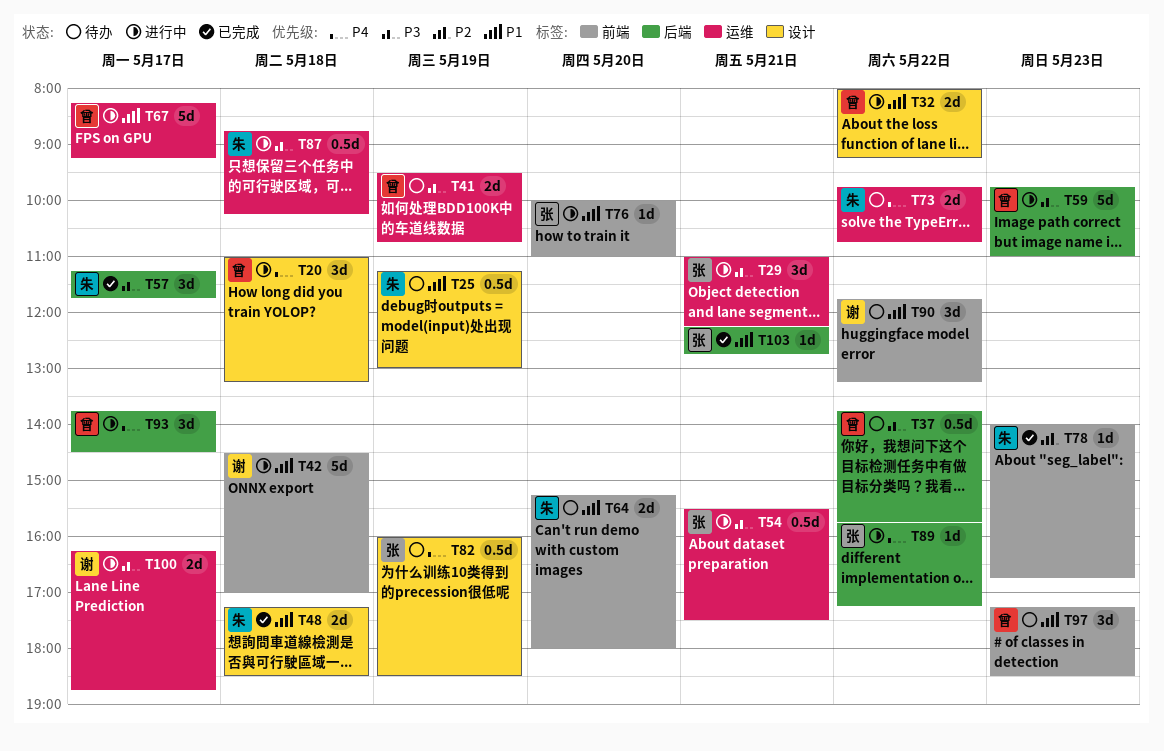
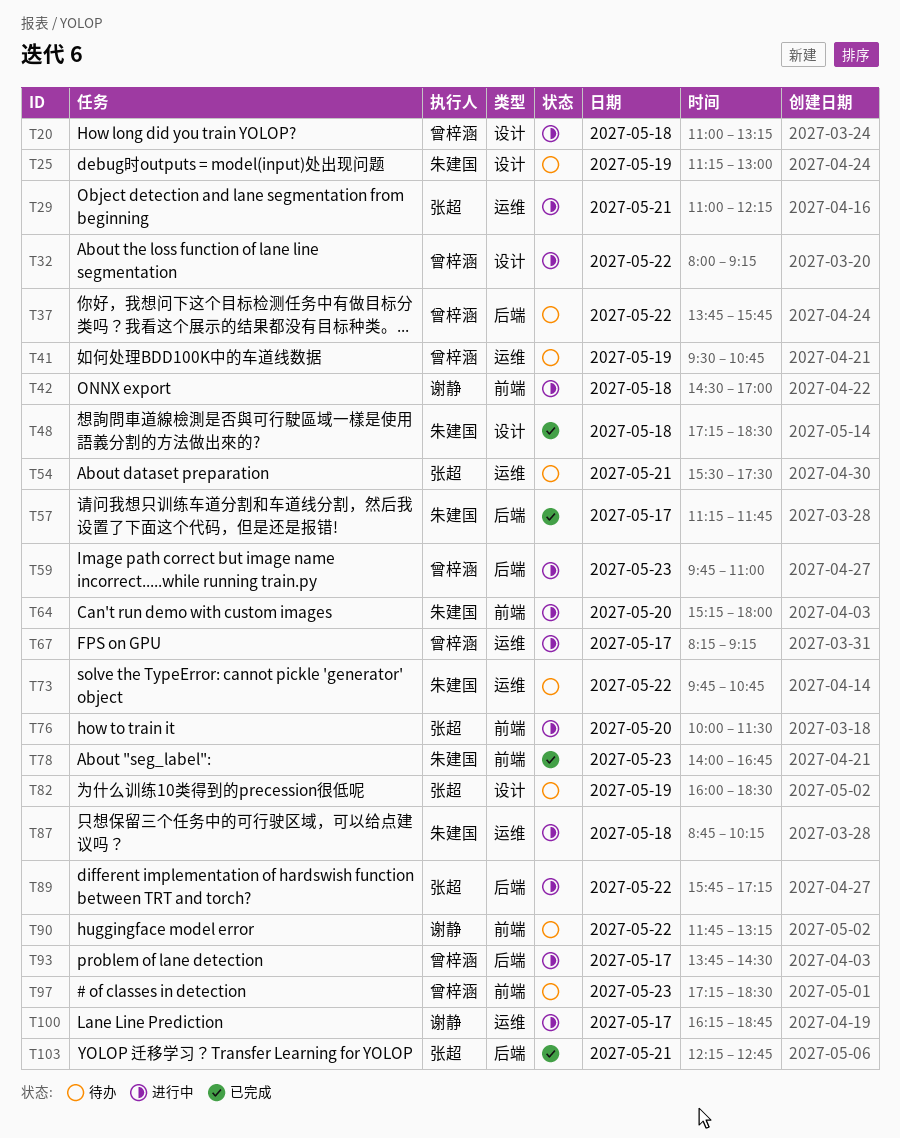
T54, status: 进行中 -> 待办
T64, status: 待办 -> 进行中
T76, ends: 11:00 -> 11:30

